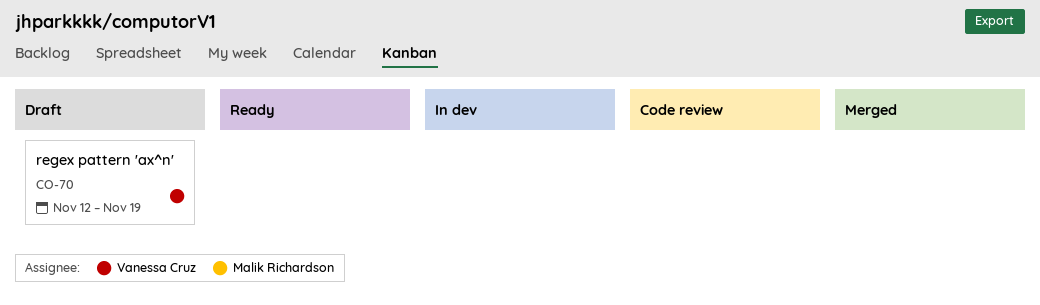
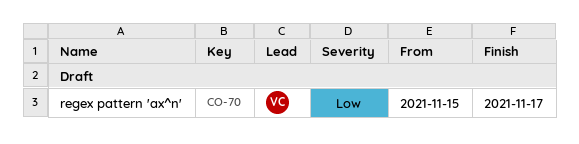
CO-70, start: Nov 12 -> Nov 15
CO-70, due: Nov 19 -> Nov 17

